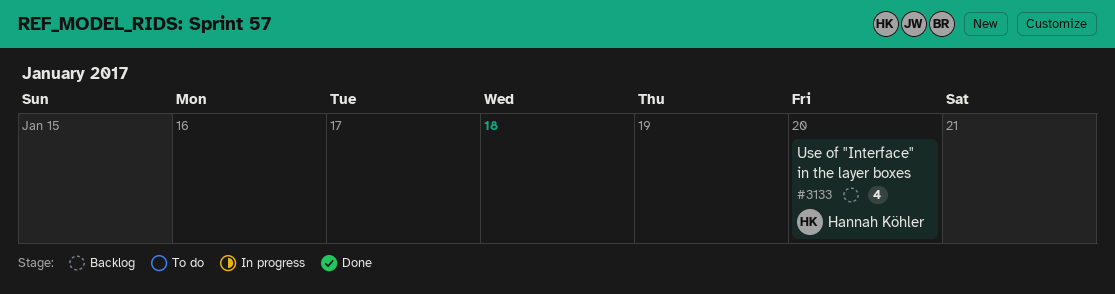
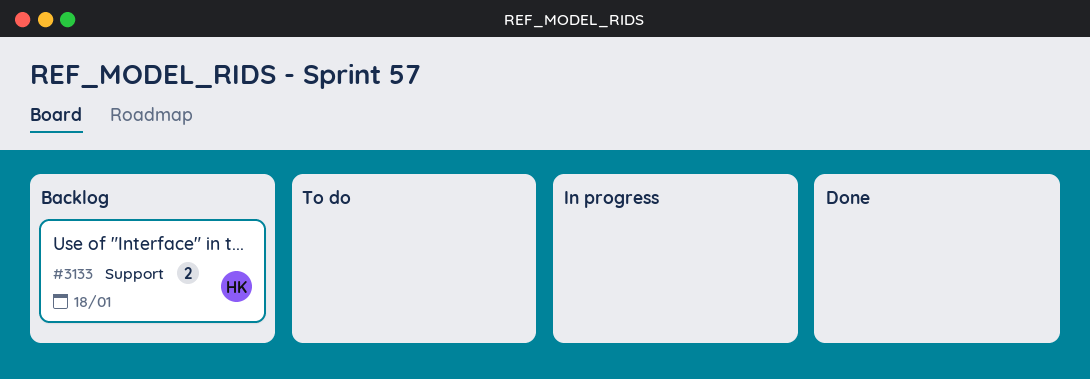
#3133, estimate: 4 -> 2
#3133, due: Jan 20 -> Jan 18

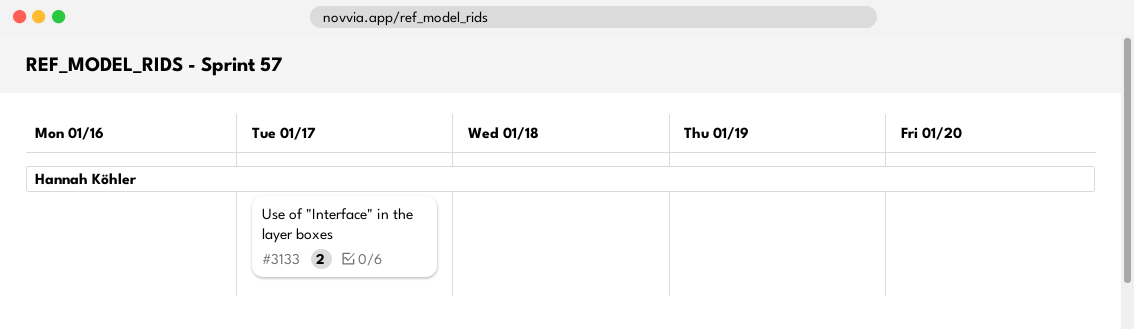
#3133, due: Jan 18 -> Jan 17

